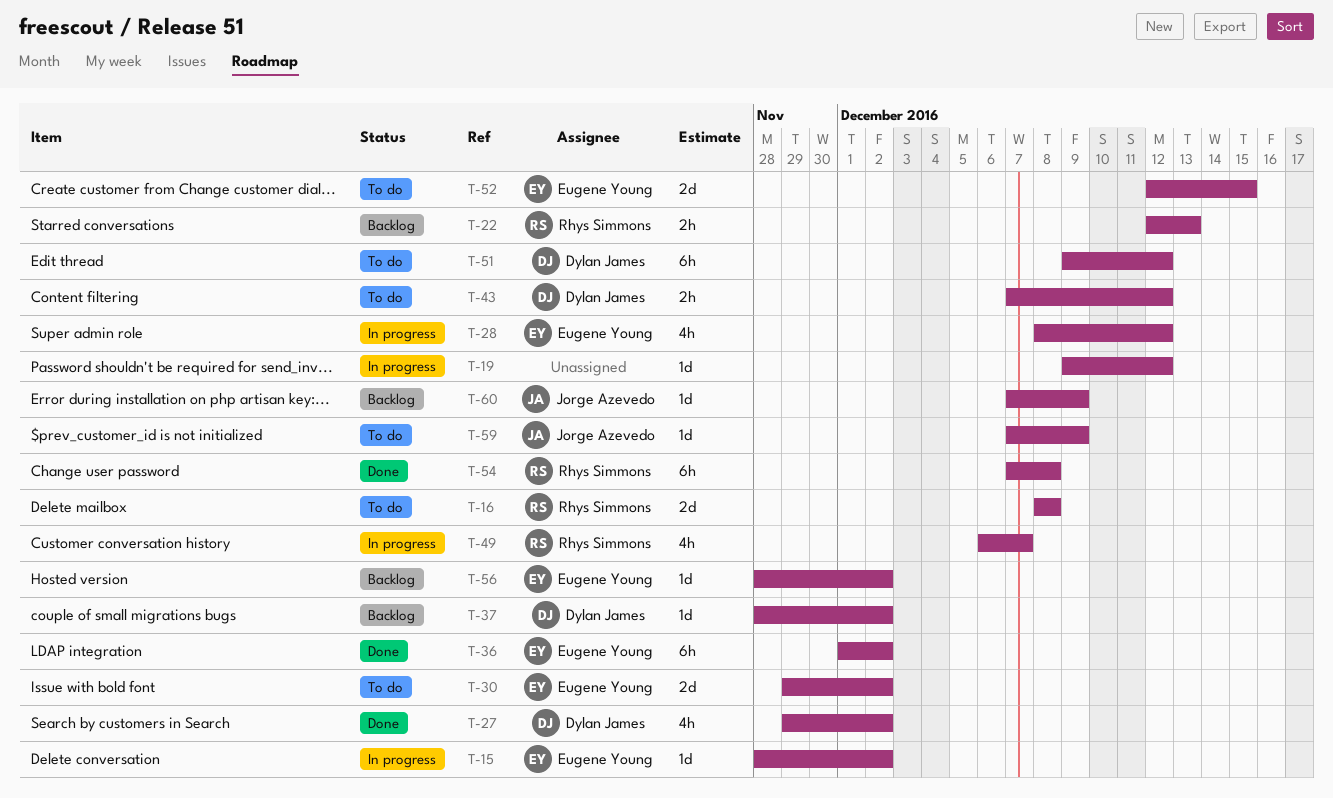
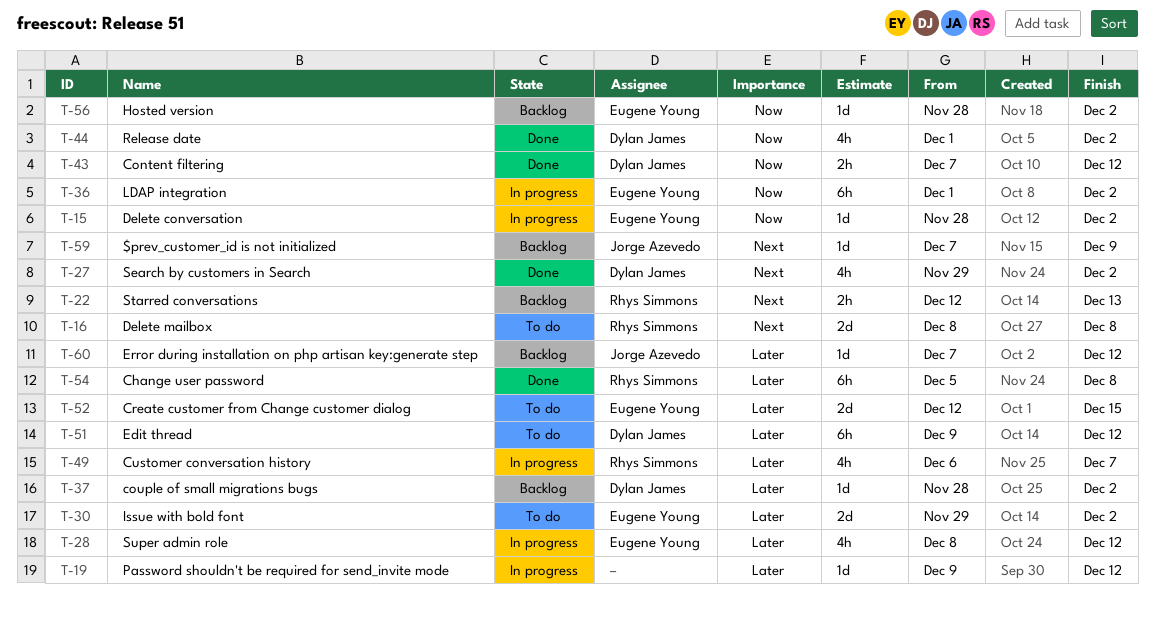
T-36, status: Done -> In progress
T-43, status: To do -> Done
T-44: none -> present
T-54, start: Dec 7 -> Dec 5
T-59, status: To do -> Backlog
T-60, due: Dec 9 -> Dec 12

